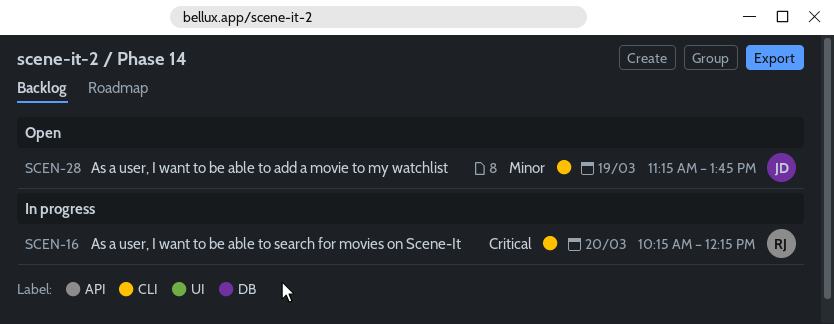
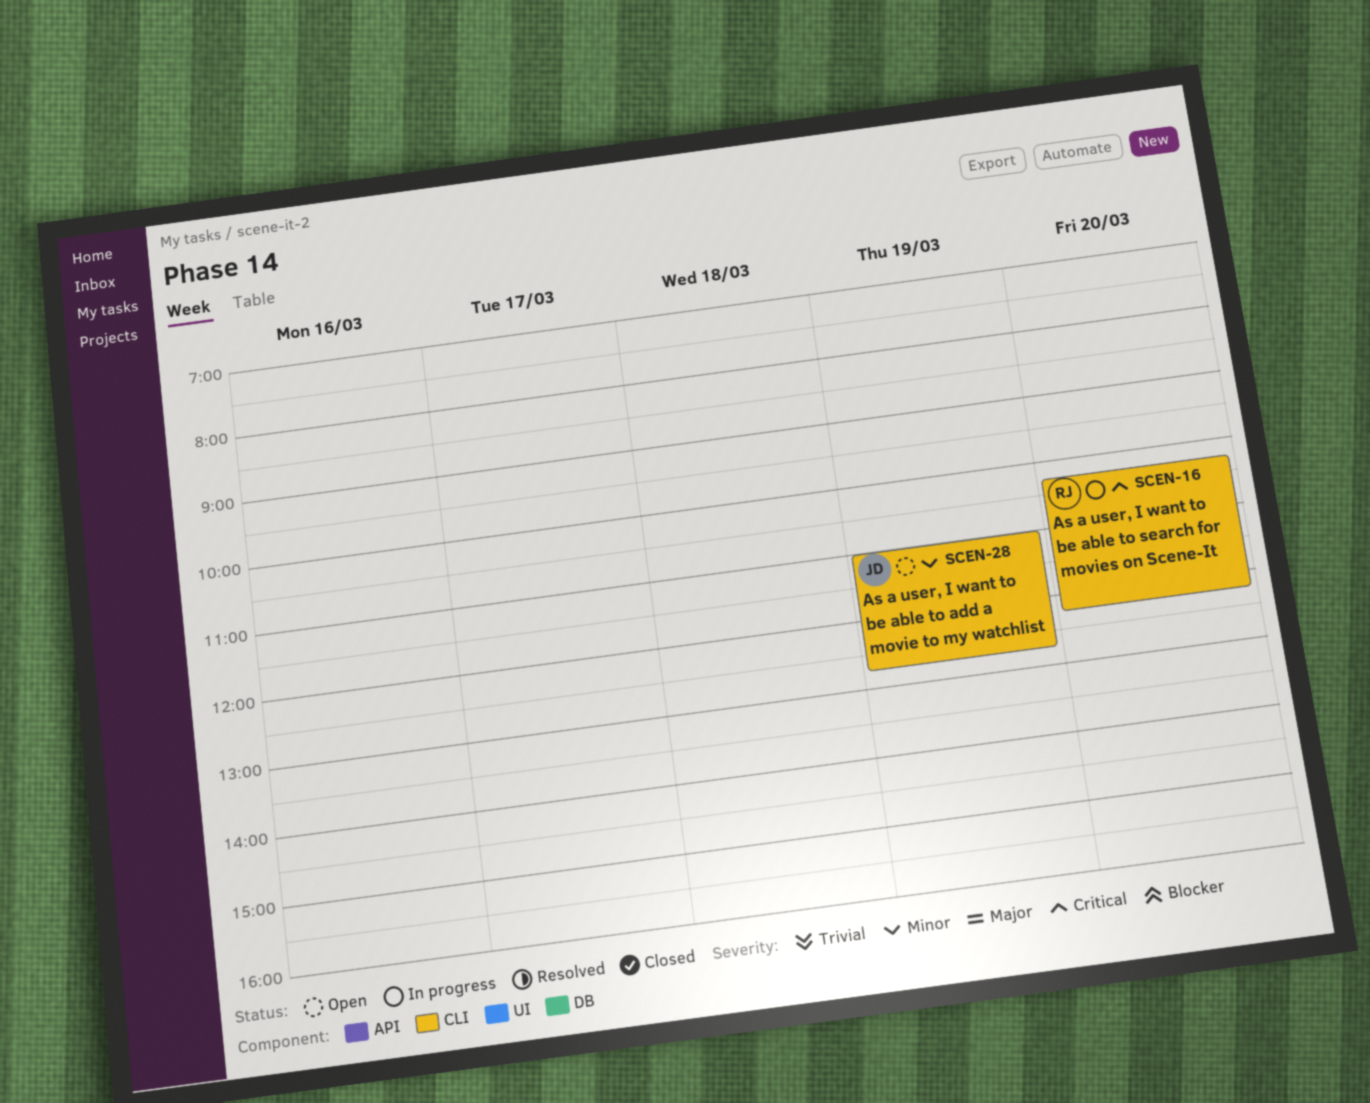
SCEN-28, begins: 11:15 -> 11:00
SCEN-28, ends: 13:45 -> 12:45

